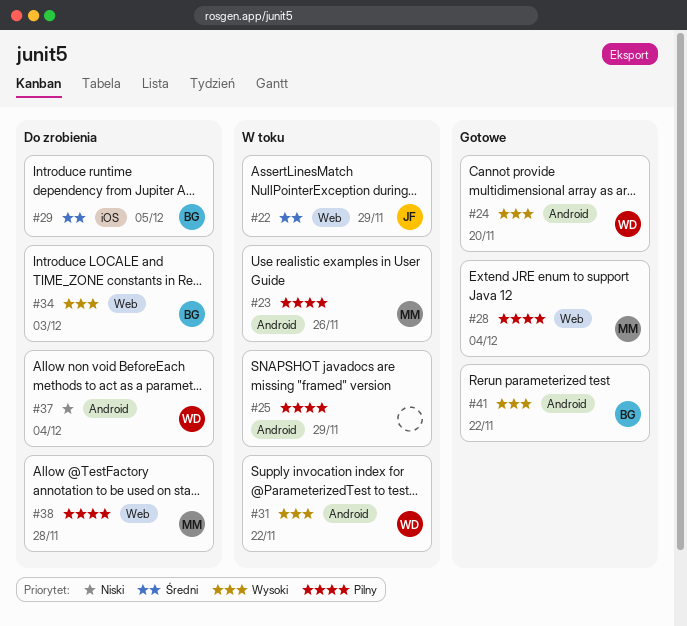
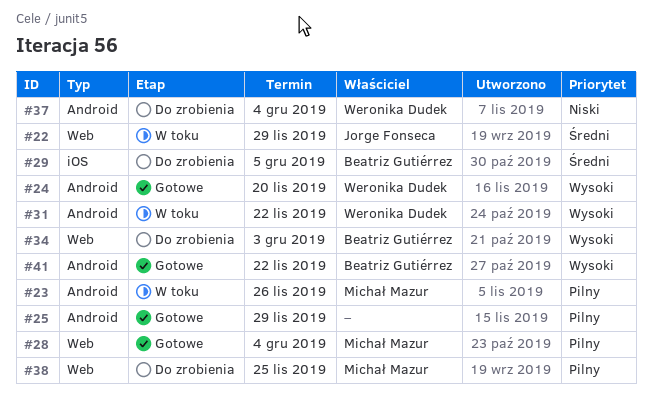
#25, status: W toku -> Gotowe
#38, due: Nov 28 -> Nov 25

